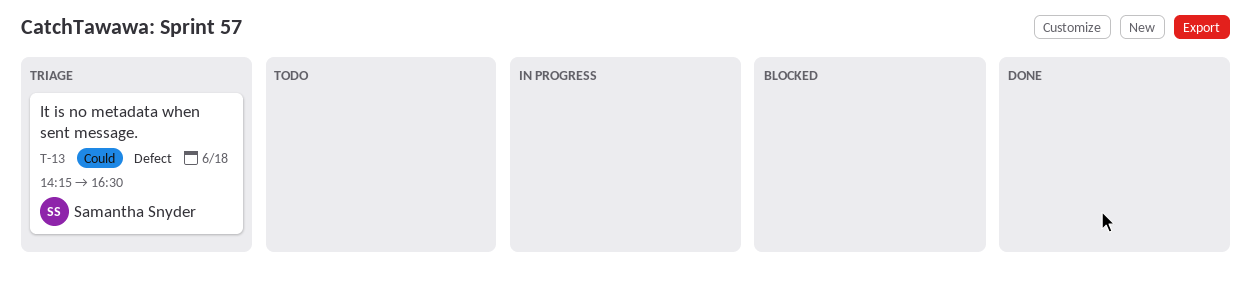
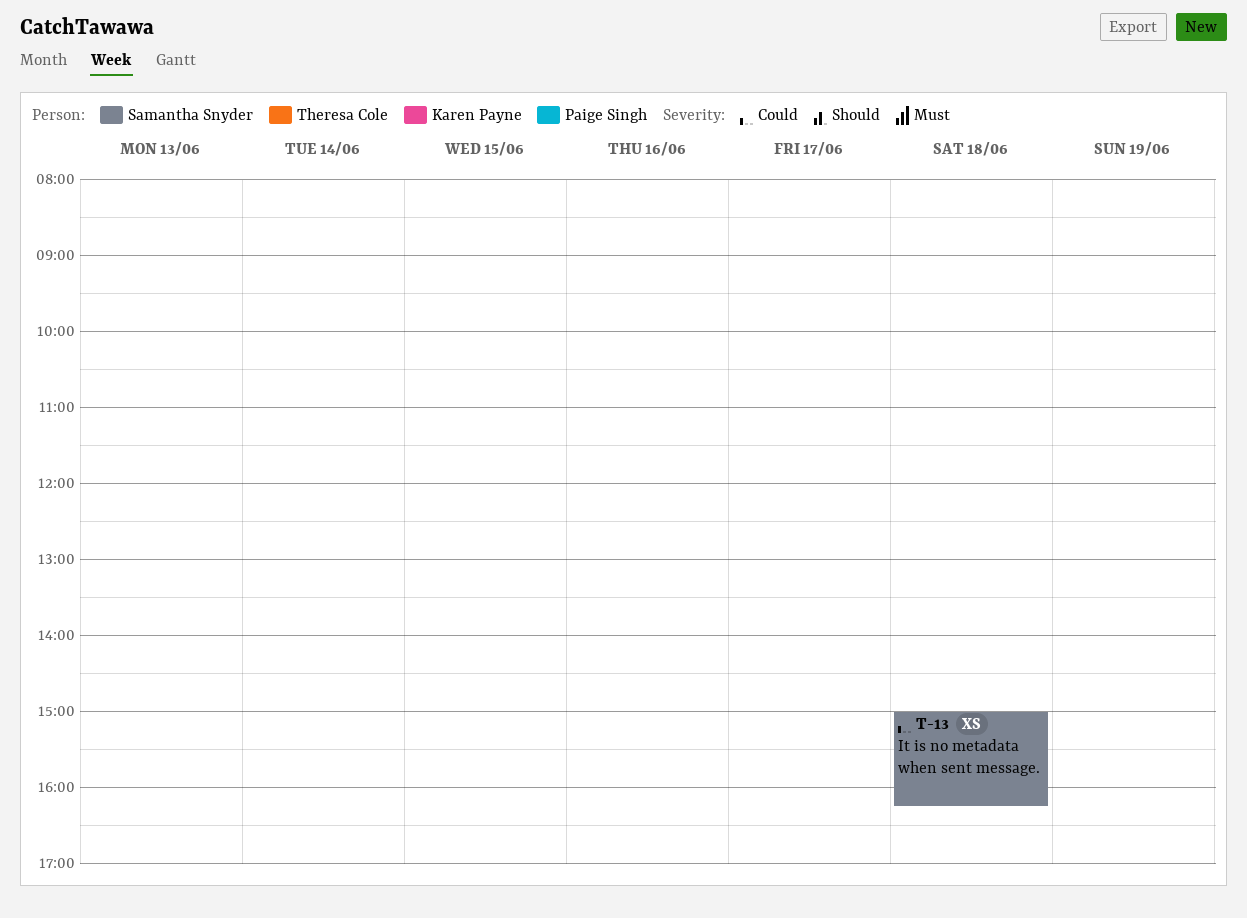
T-13, begins: 14:15 -> 15:00
T-13, ends: 16:30 -> 16:15

